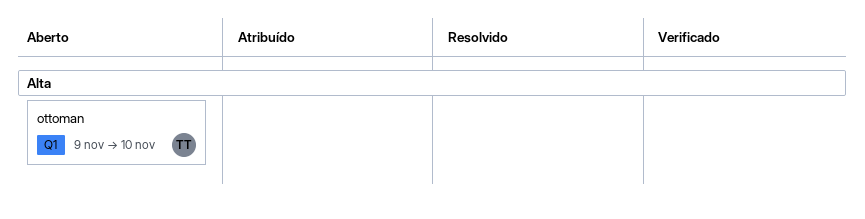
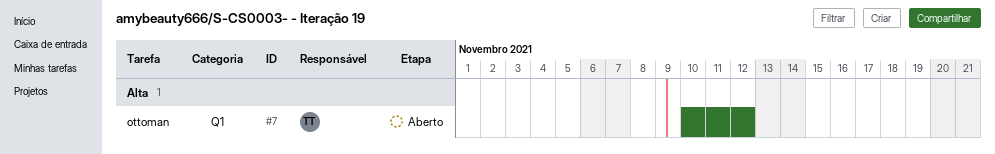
ottoman, start: Nov 9 -> Nov 10
ottoman, due: Nov 10 -> Nov 12

